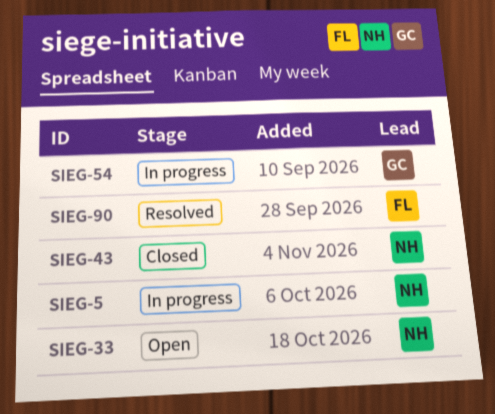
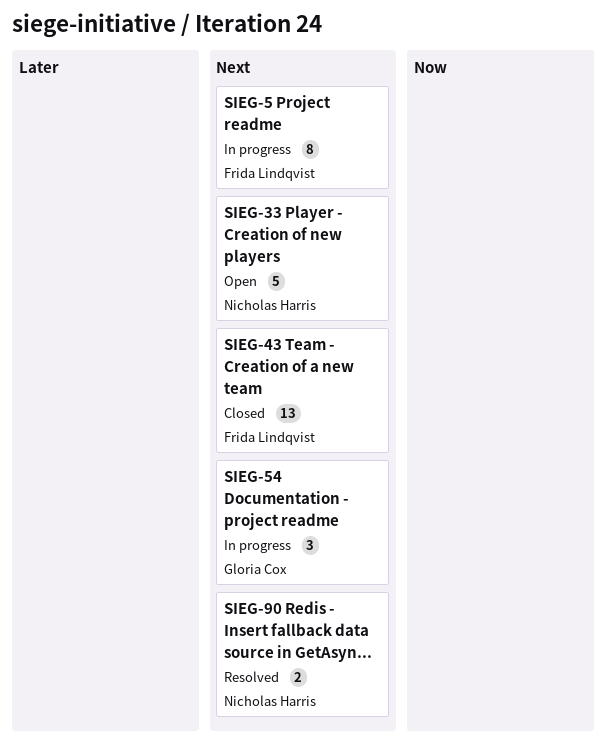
SIEG-5, owner: Nicholas Harris -> Frida Lindqvist
SIEG-43, owner: Nicholas Harris -> Frida Lindqvist
SIEG-90, owner: Frida Lindqvist -> Nicholas Harris

